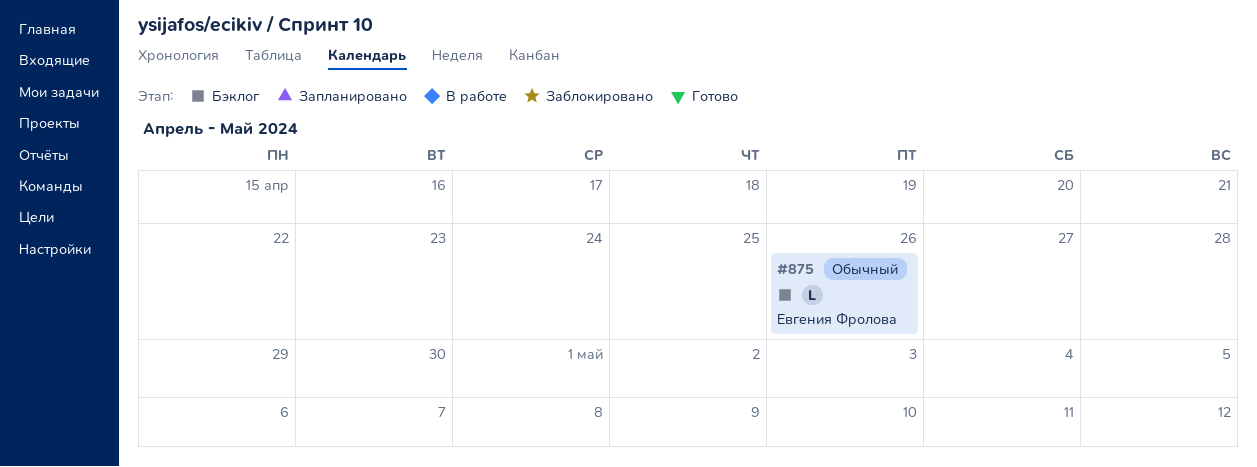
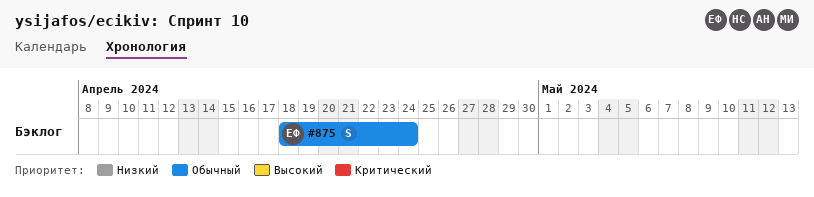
#875, estimate: L -> S
#875, due: Apr 26 -> Apr 24

